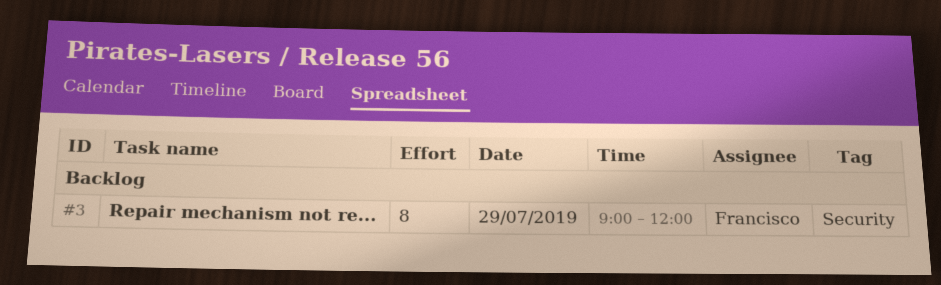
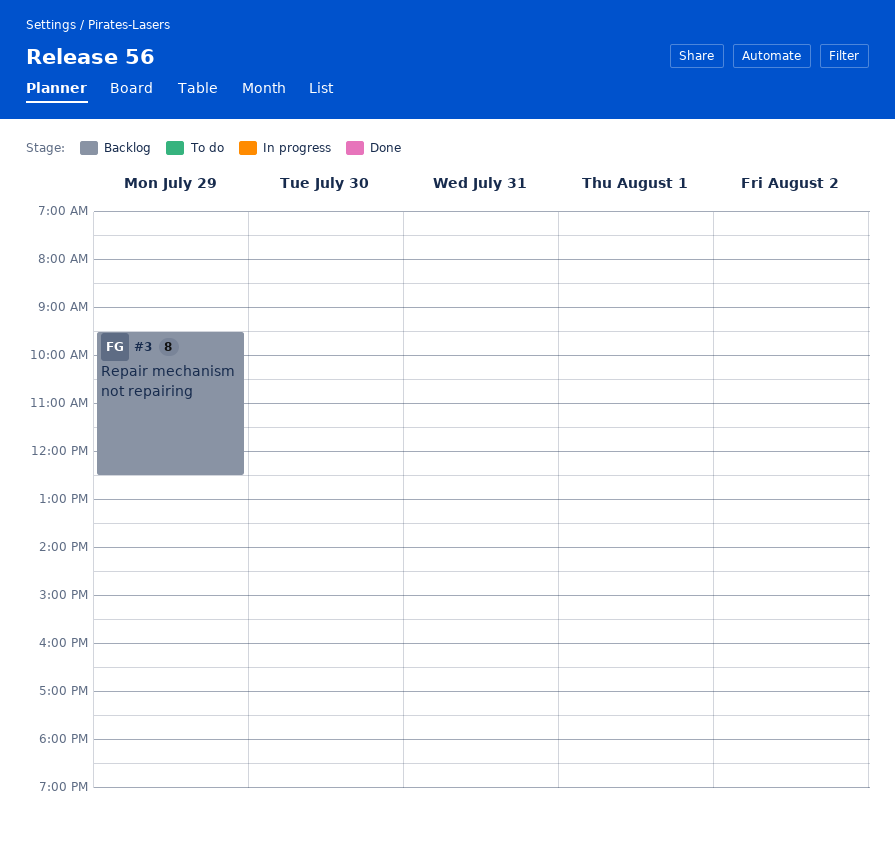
#3, begins: 09:00 -> 09:30
#3, ends: 12:00 -> 12:30

